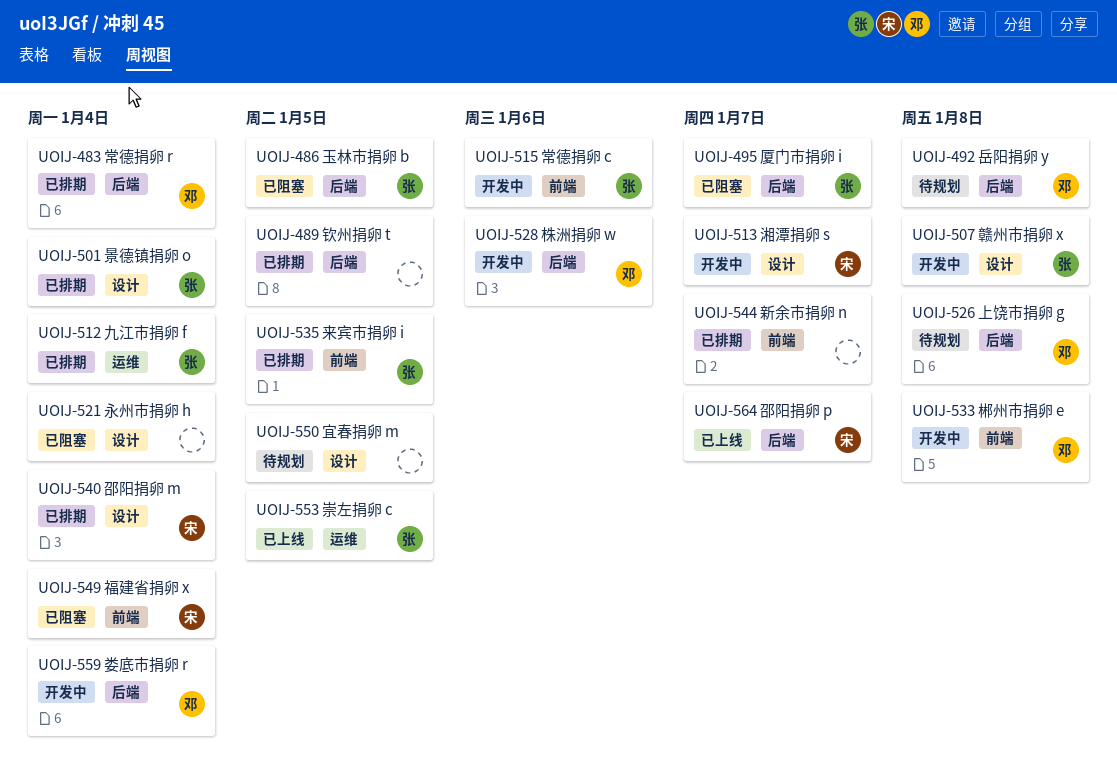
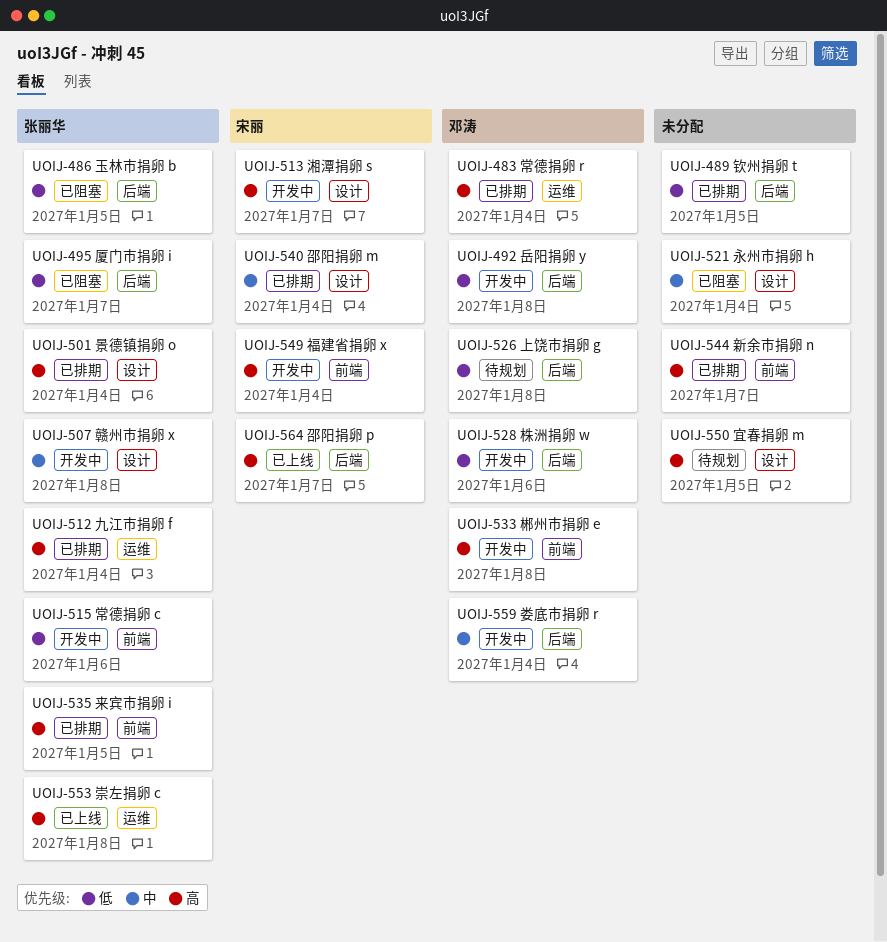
UOIJ-483, label: 后端 -> 运维
UOIJ-492, status: 待规划 -> 开发中
UOIJ-549, status: 已阻塞 -> 开发中
UOIJ-553, due: Jan 5 -> Jan 8

